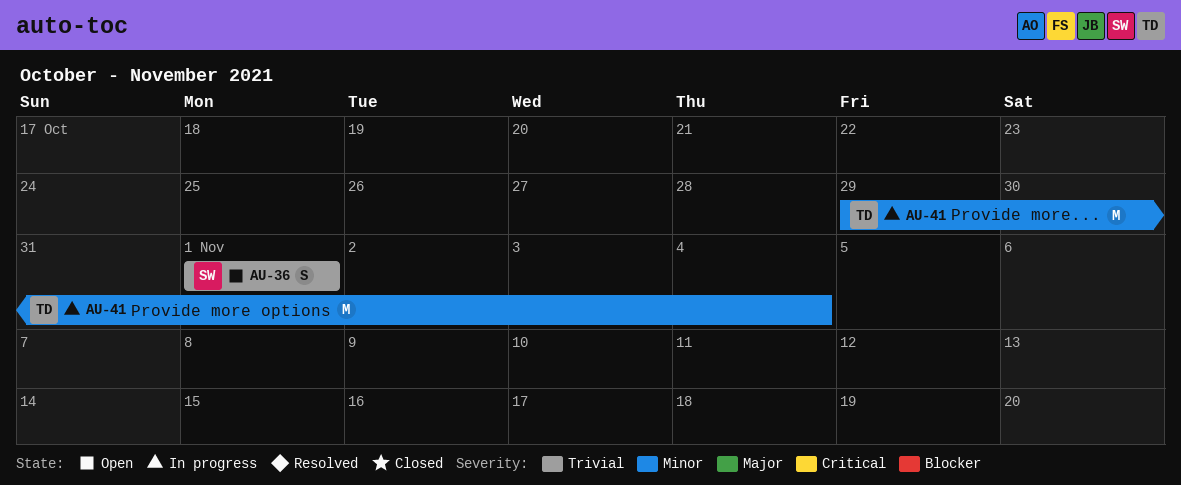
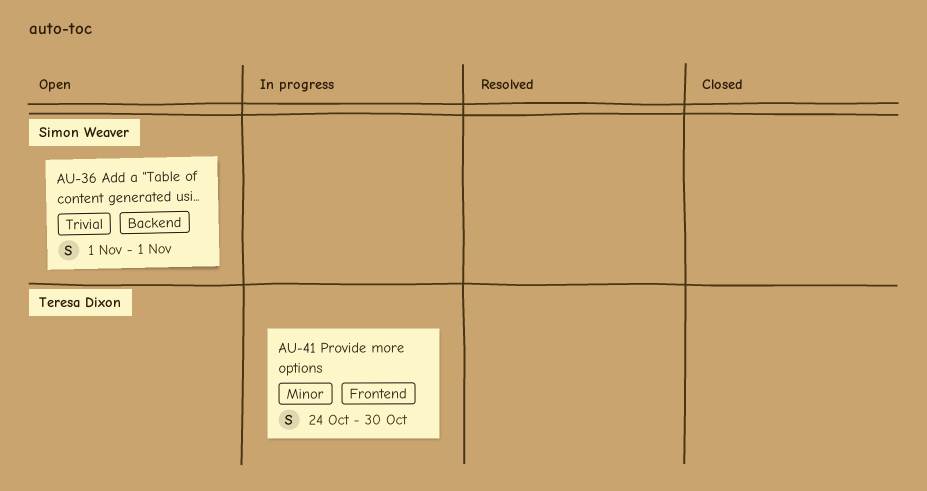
AU-41, estimate: M -> S
AU-41, start: Oct 29 -> Oct 24
AU-41, due: Nov 4 -> Oct 30

